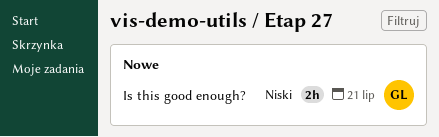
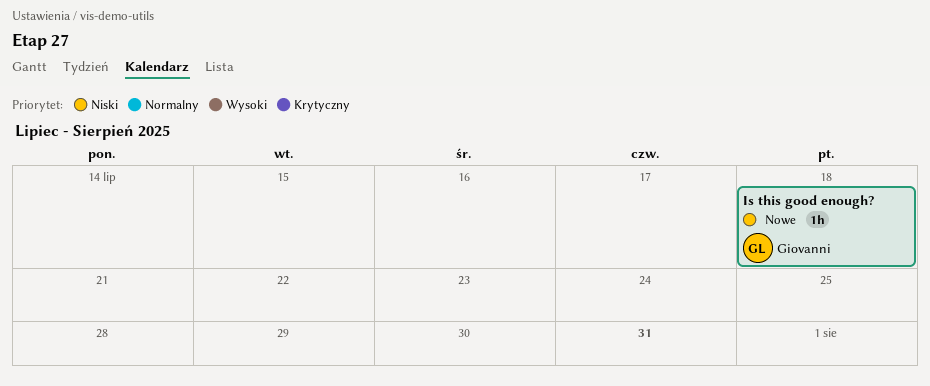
Is this good enough?, estimate: 2h -> 1h
Is this good enough?, due: Jul 21 -> Jul 18

